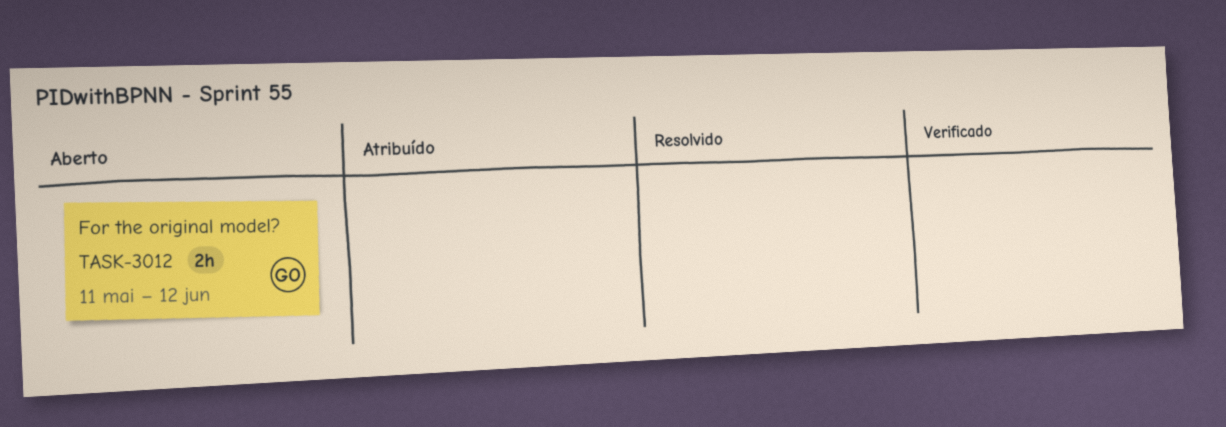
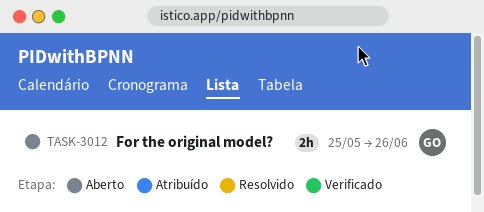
TASK-3012, start: May 11 -> May 25
TASK-3012, due: Jun 12 -> Jun 26

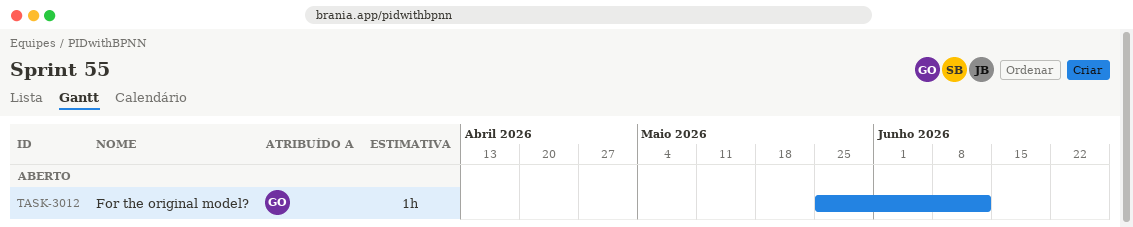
TASK-3012, estimate: 2h -> 1h
TASK-3012, due: Jun 26 -> Jun 12

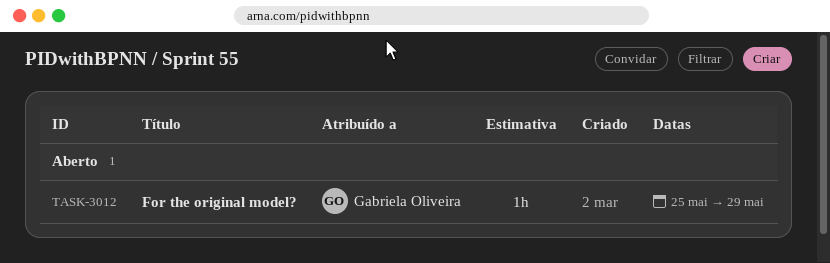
TASK-3012, due: Jun 12 -> May 29

